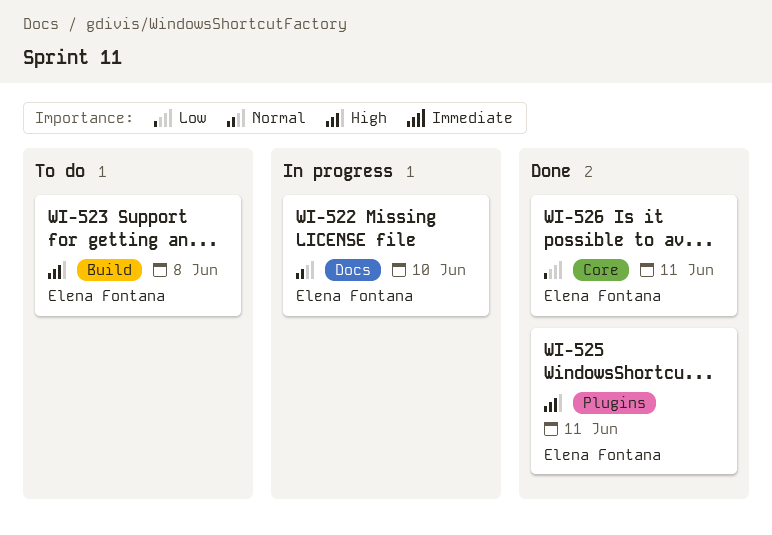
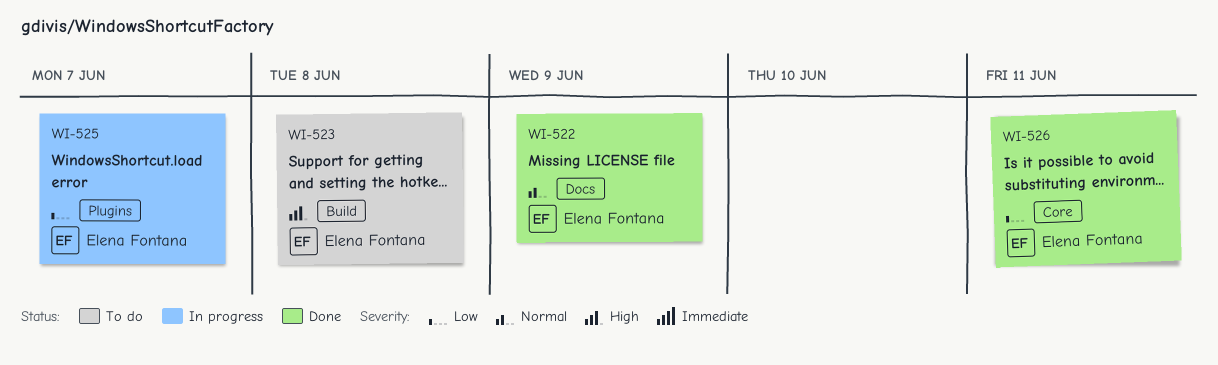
WI-522, status: In progress -> Done
WI-522, due: Jun 10 -> Jun 9
WI-525, status: Done -> In progress
WI-525, priority: High -> Low
WI-525, due: Jun 11 -> Jun 7

